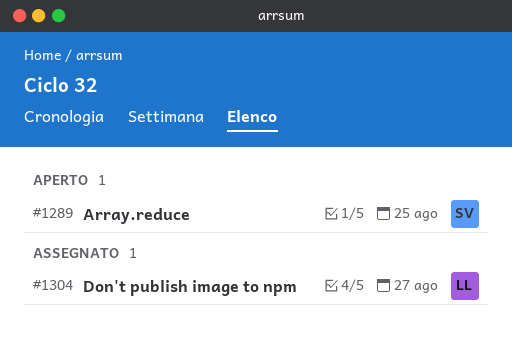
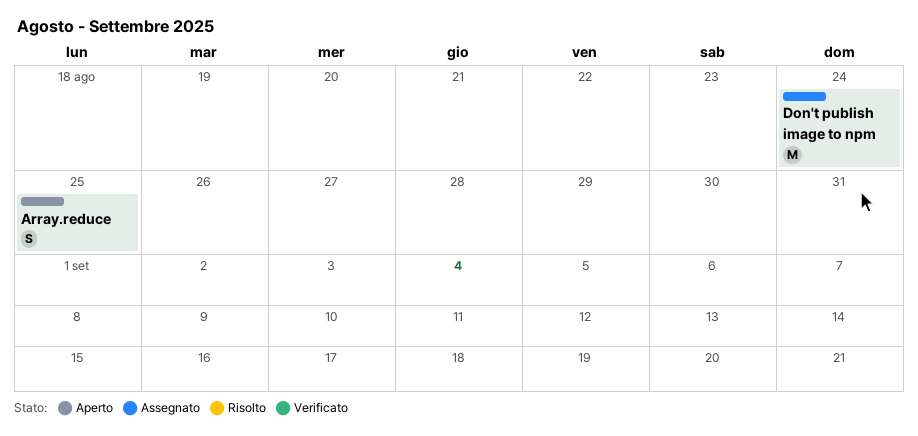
Don't publish image to npm, due: Aug 27 -> Aug 24

